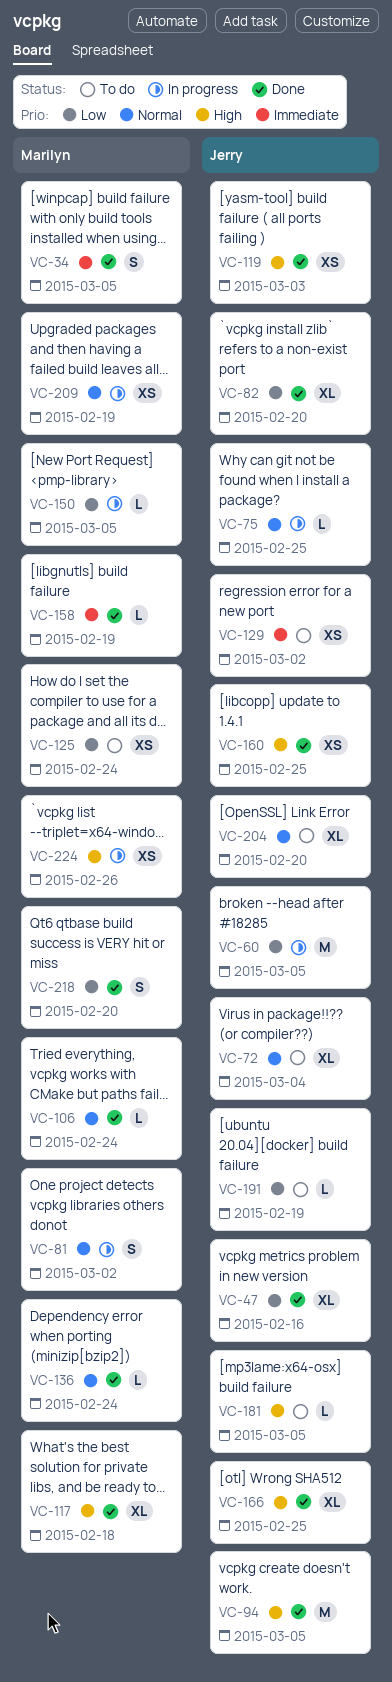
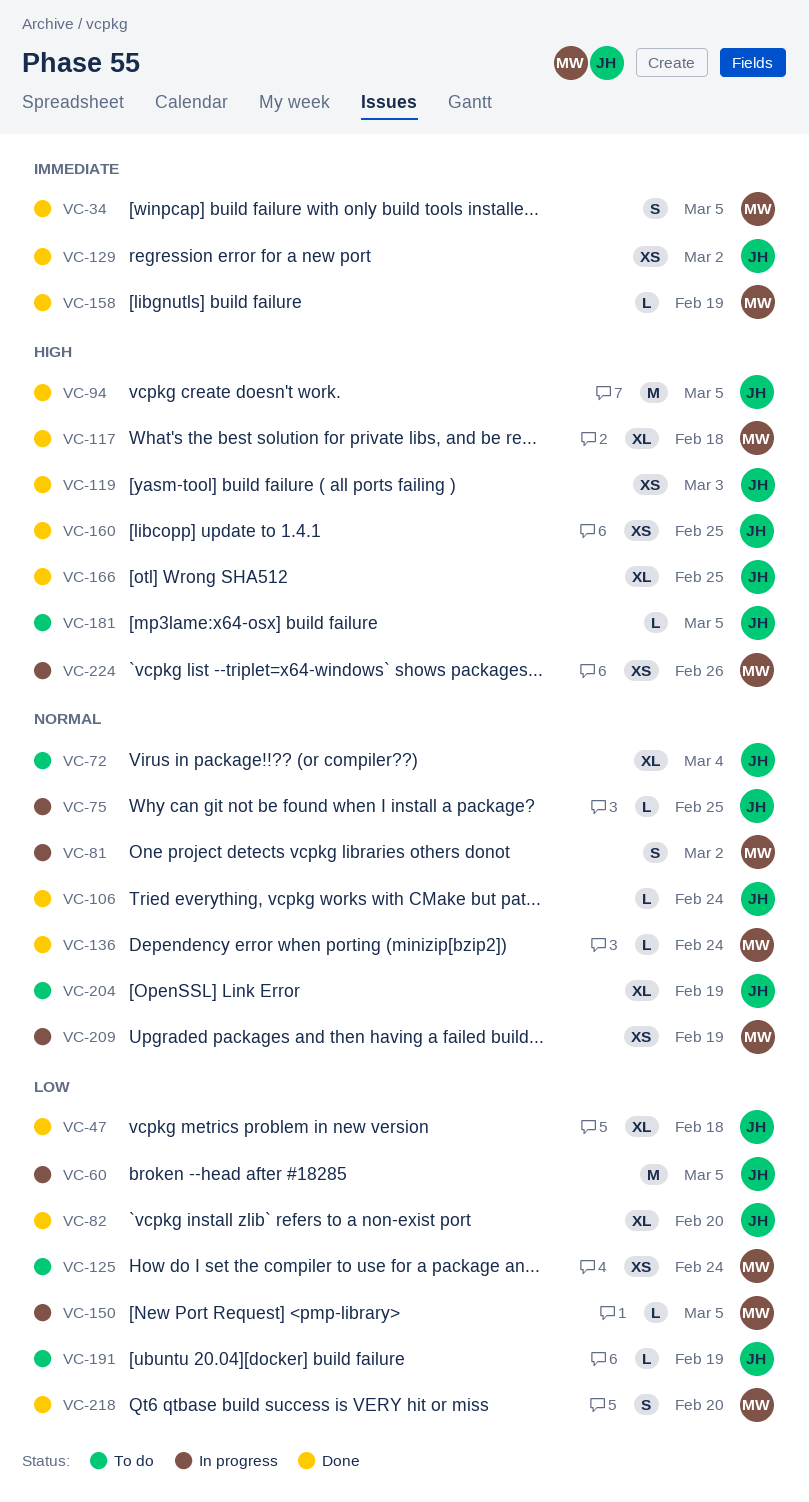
VC-47, due: Feb 16 -> Feb 18
VC-106, owner: Marilyn -> Jerry
VC-129, status: To do -> Done
VC-204, due: Feb 20 -> Feb 19

